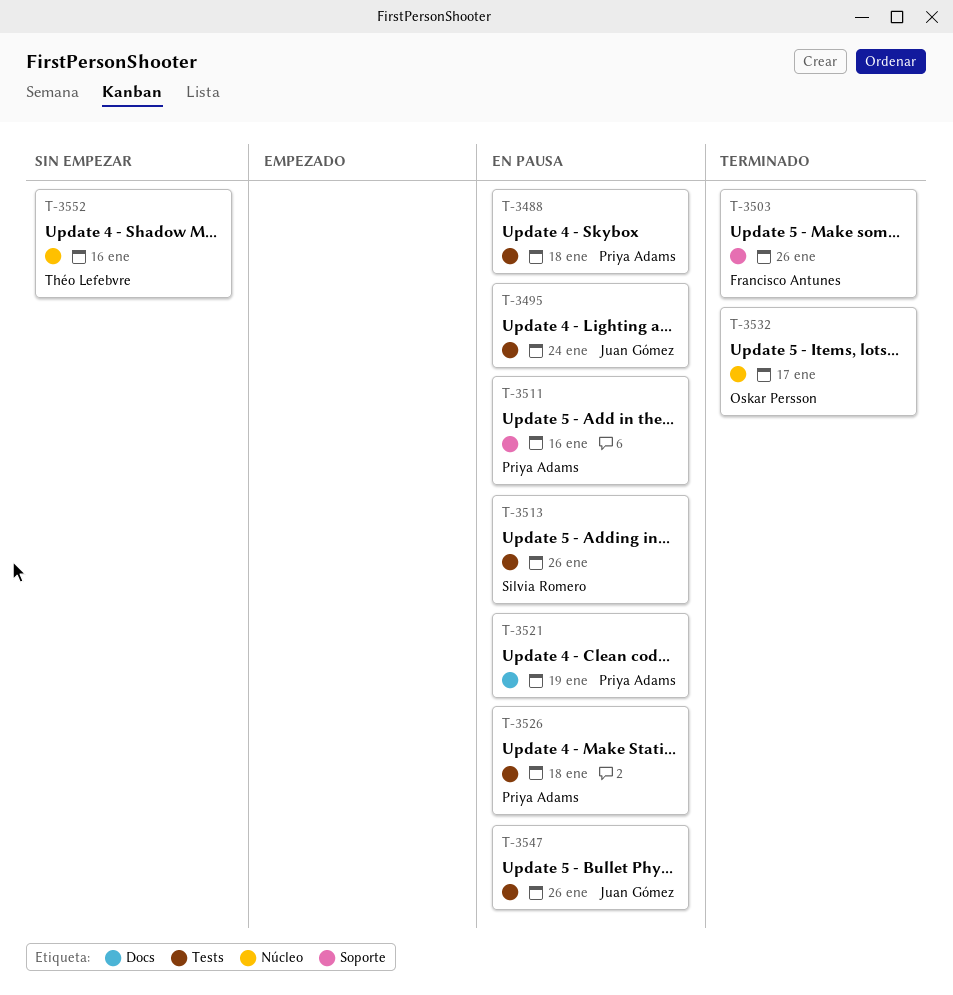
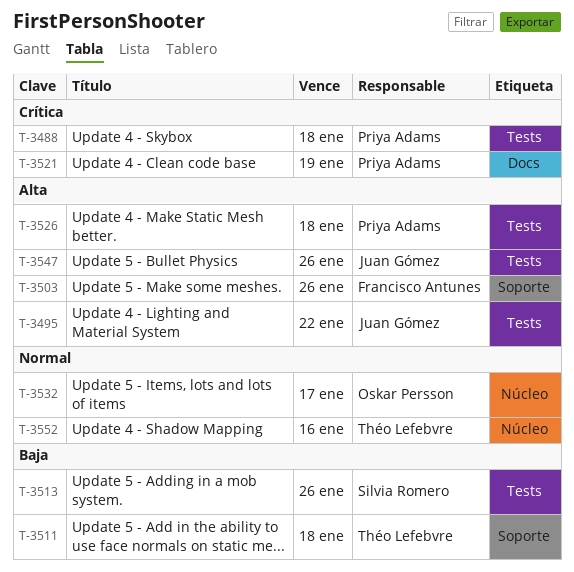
T-3495, due: Jan 24 -> Jan 22
T-3511, owner: Priya Adams -> Théo Lefebvre
T-3511, due: Jan 16 -> Jan 18

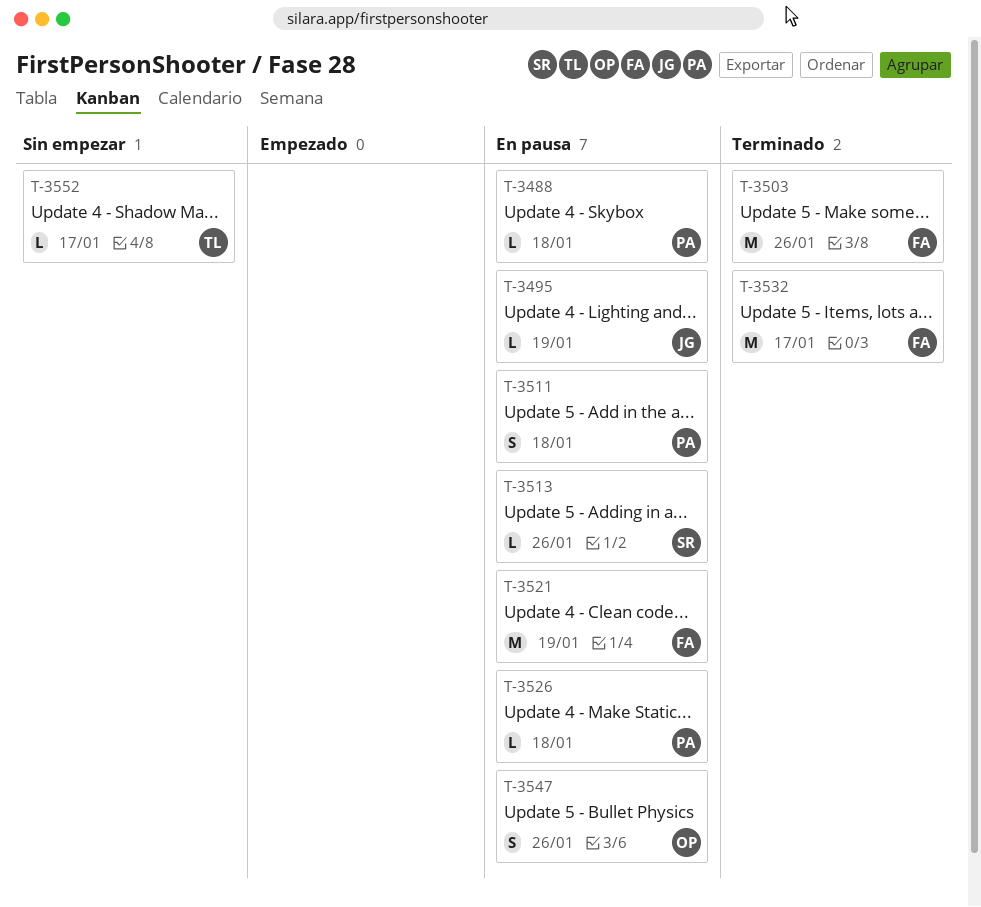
T-3495, due: Jan 22 -> Jan 19
T-3511, owner: Théo Lefebvre -> Priya Adams
T-3521, owner: Priya Adams -> Francisco Antunes
T-3532, owner: Oskar Persson -> Francisco Antunes
T-3547, owner: Juan Gómez -> Oskar Persson
T-3552, due: Jan 16 -> Jan 17

